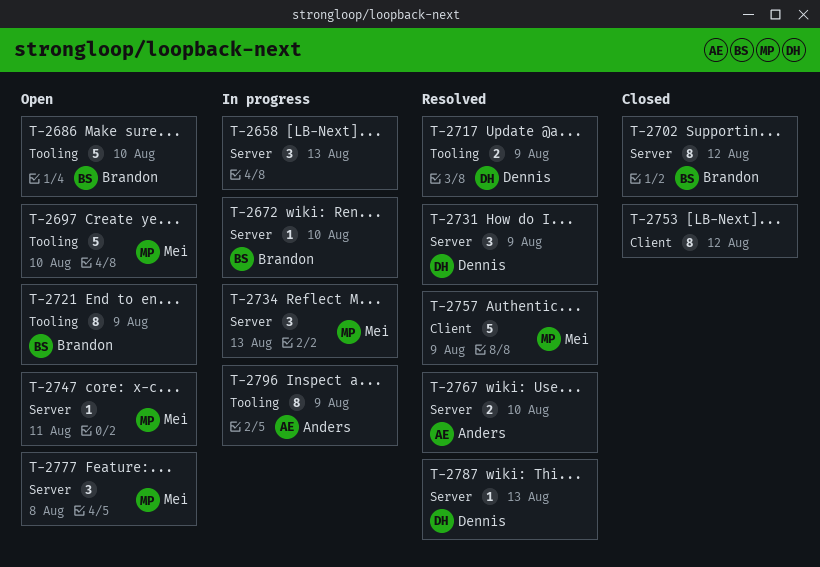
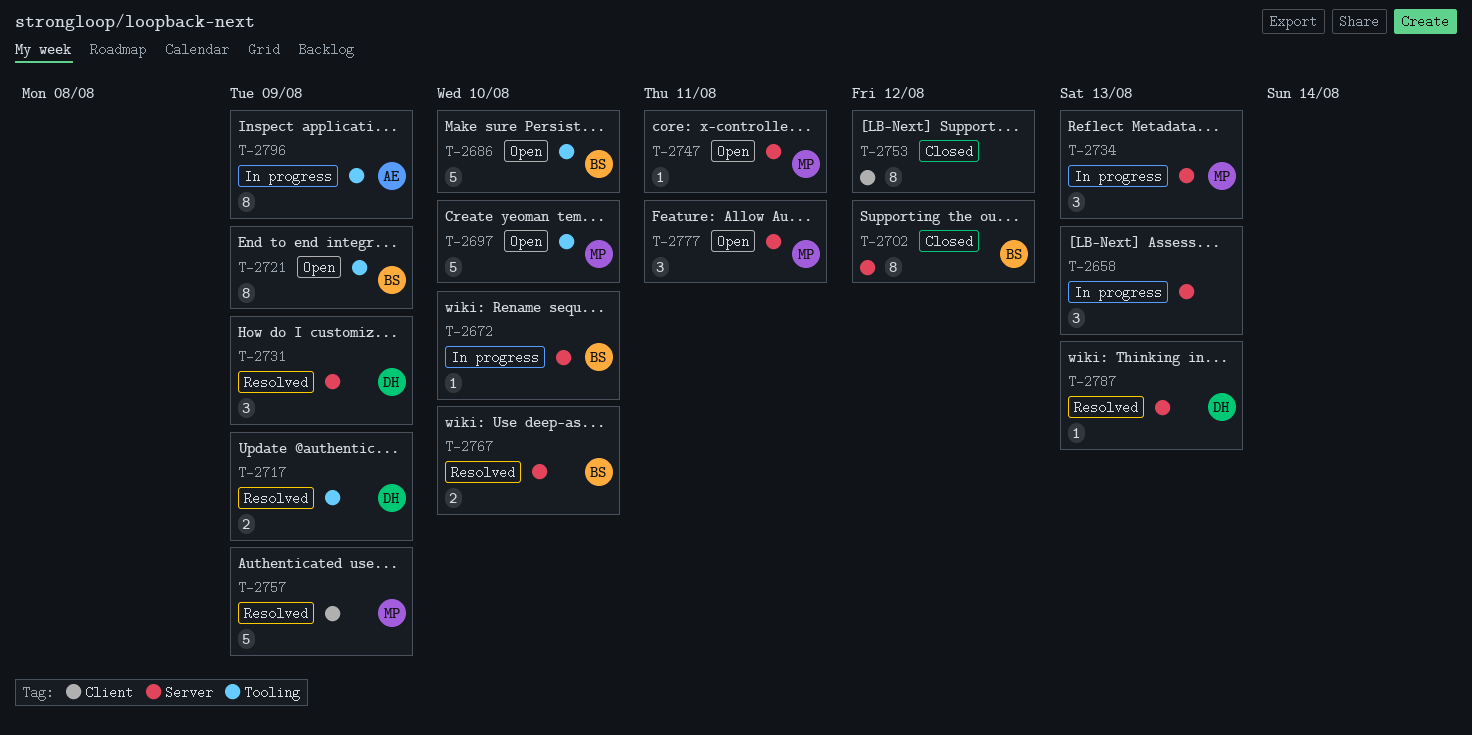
T-2767, owner: Anders -> Brandon
T-2777, due: Aug 8 -> Aug 11

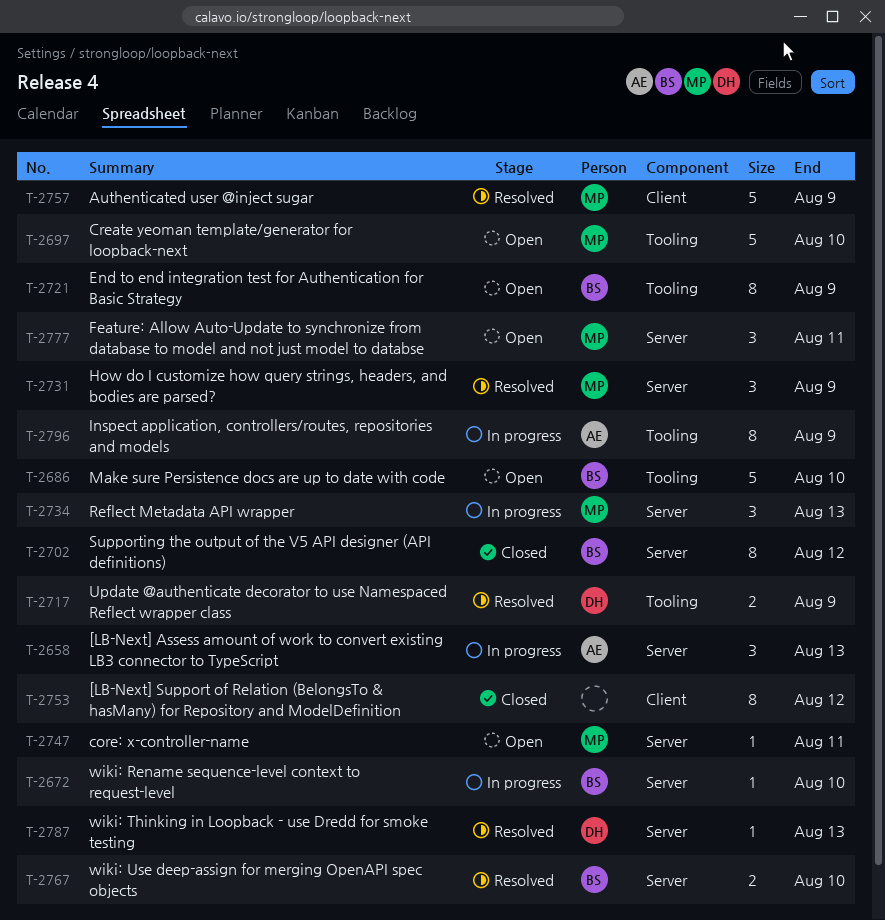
T-2658, owner: none -> AE
T-2731, owner: DH -> MP

